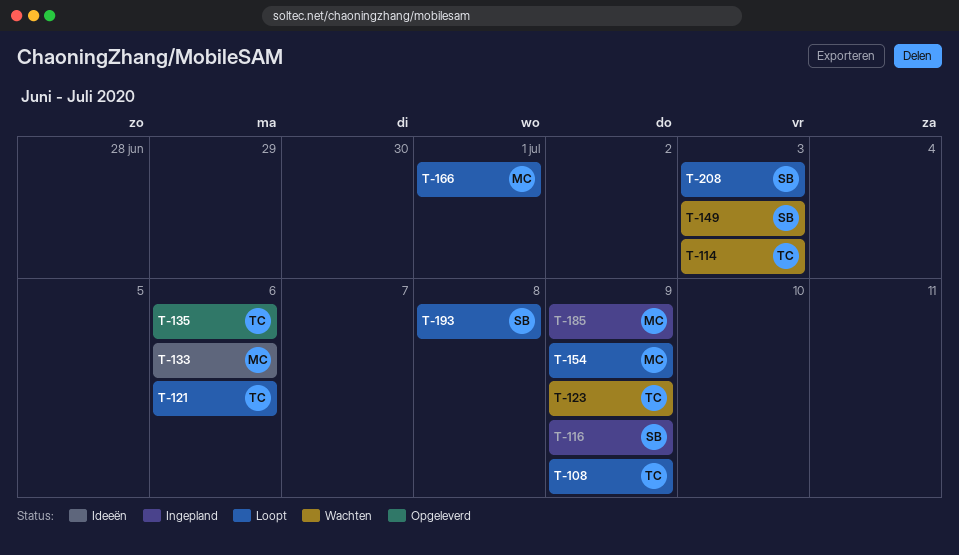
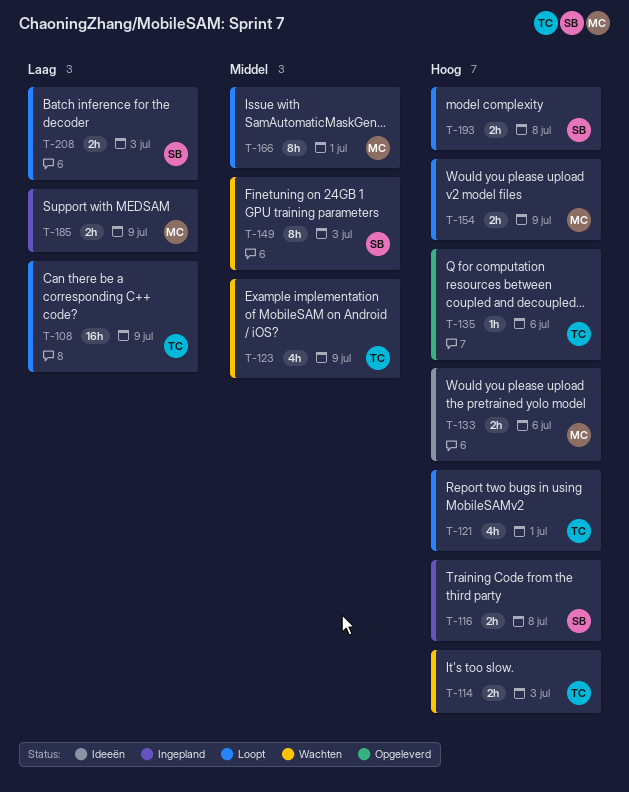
T-116, due: Jul 9 -> Jul 8
T-121, due: Jul 6 -> Jul 1

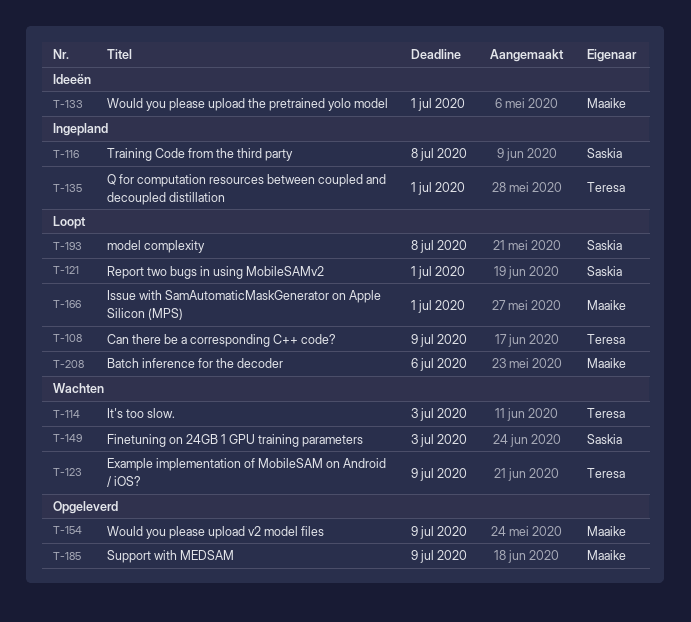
T-121, owner: Teresa -> Saskia
T-133, due: Jul 6 -> Jul 1
T-135, status: Opgeleverd -> Ingepland
T-135, due: Jul 6 -> Jul 1
T-154, status: Loopt -> Opgeleverd
T-185, status: Ingepland -> Opgeleverd
T-208, owner: Saskia -> Maaike
T-208, due: Jul 3 -> Jul 6

